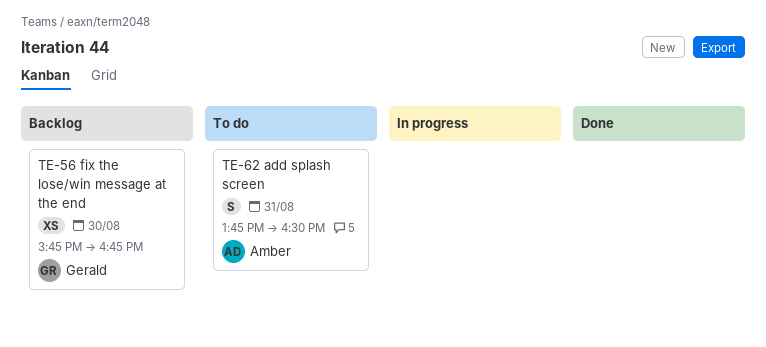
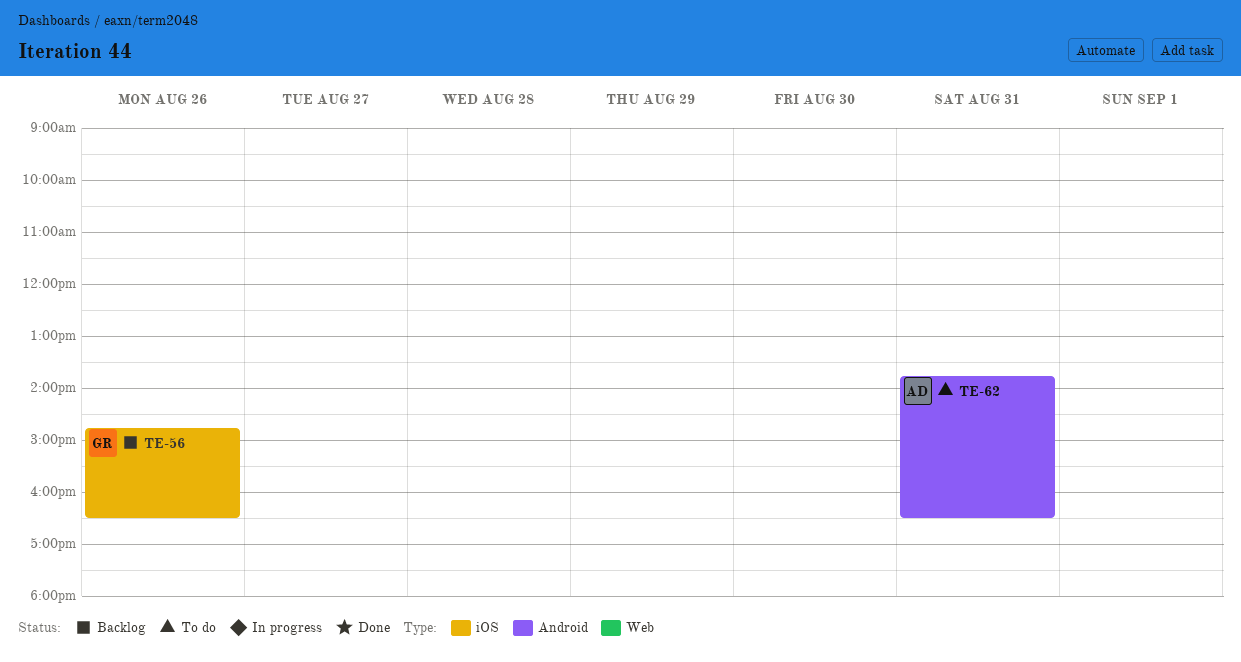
TE-56, day: Aug 30 -> Aug 26
TE-56, begins: 15:45 -> 14:45
TE-56, ends: 16:45 -> 16:30

